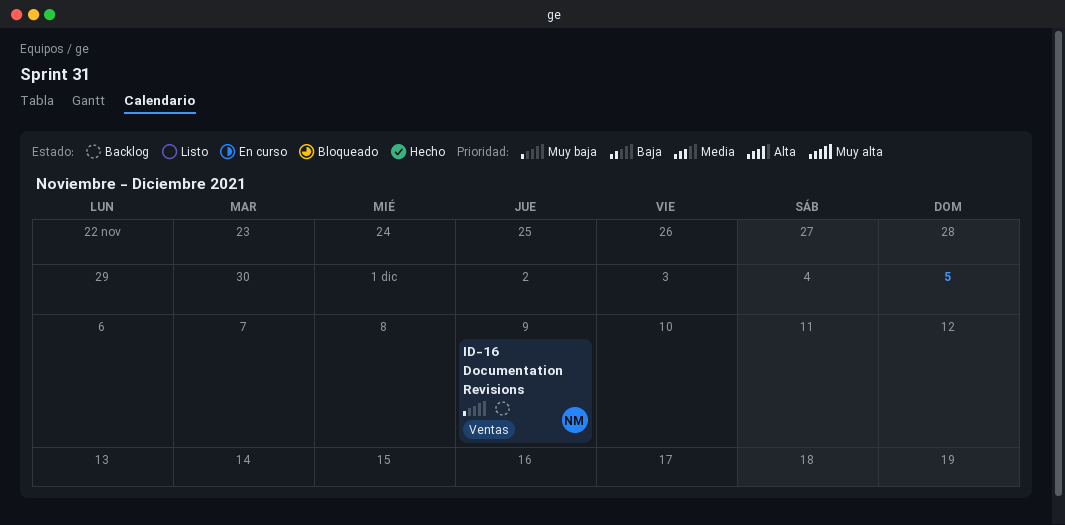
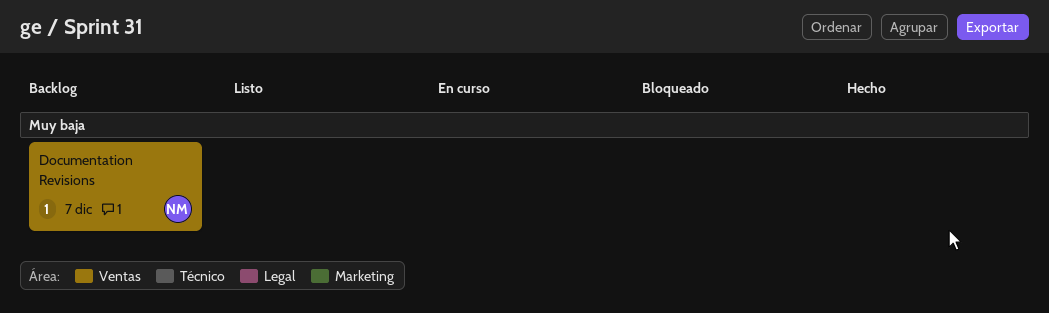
Documentation Revisions, due: Dec 9 -> Dec 7

